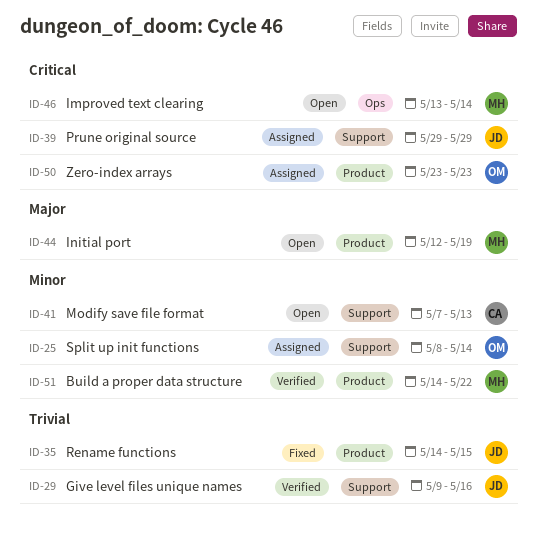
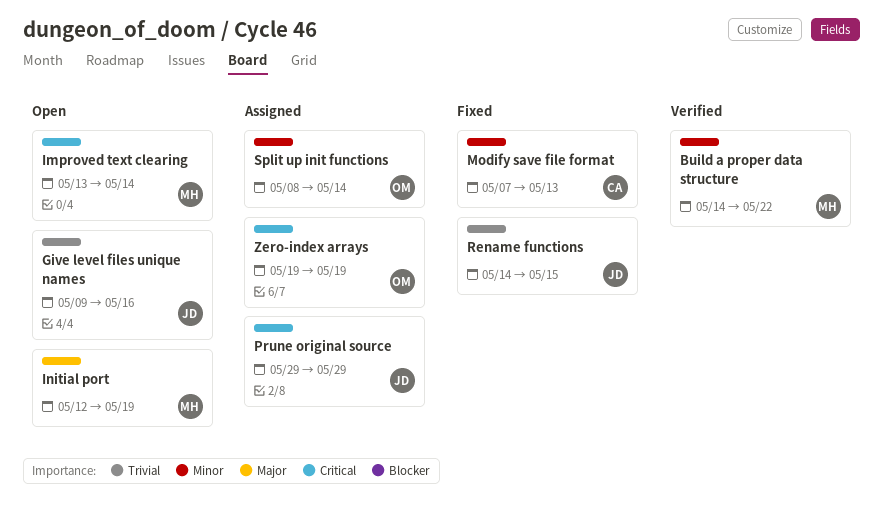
Give level files unique names, status: Verified -> Open
Modify save file format, status: Open -> Fixed
Zero-index arrays, start: May 23 -> May 19
Zero-index arrays, due: May 23 -> May 19

